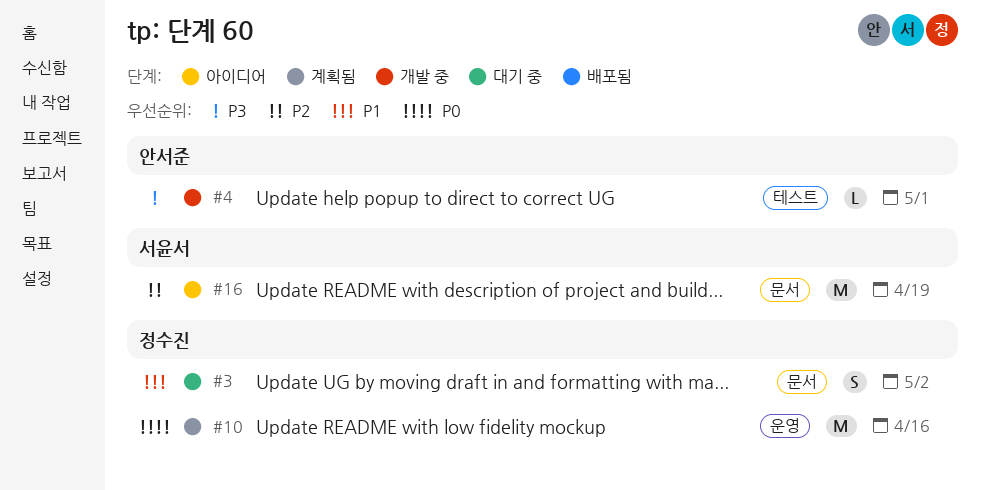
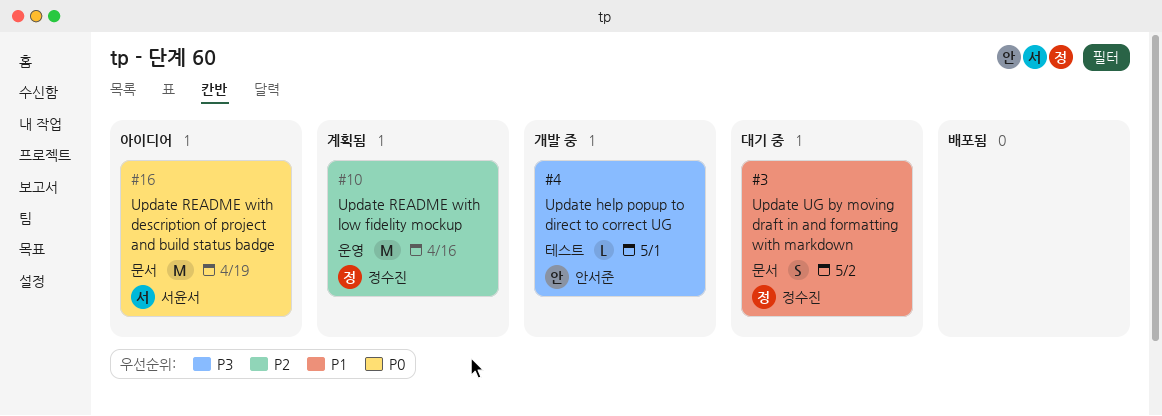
#10, priority: P0 -> P2
#16, priority: P2 -> P0

